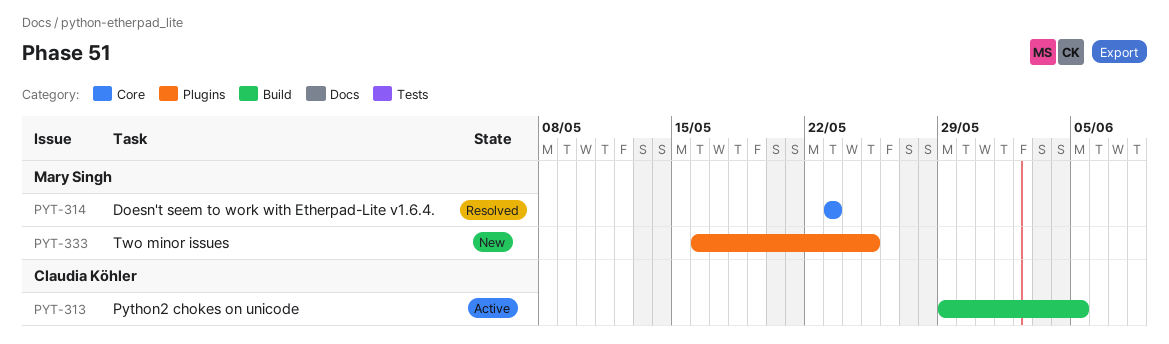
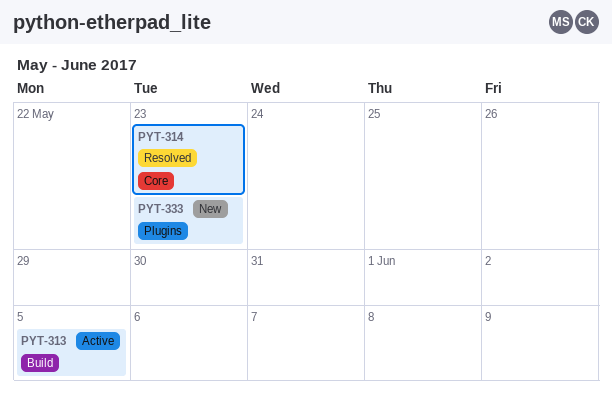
PYT-333, due: May 25 -> May 23

